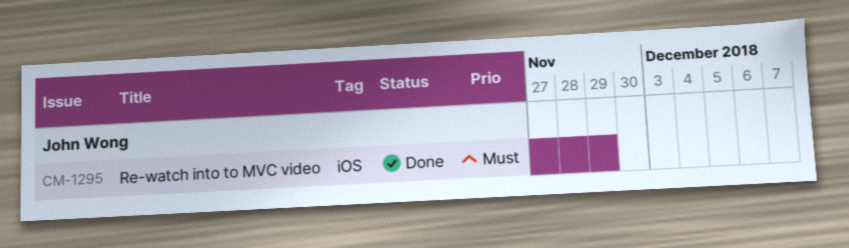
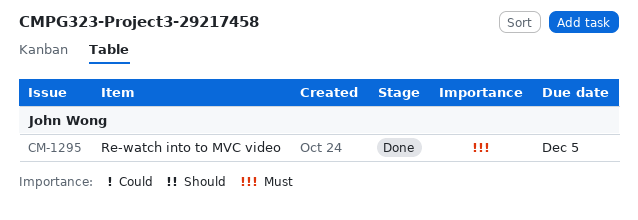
CM-1295, due: Nov 29 -> Dec 5

